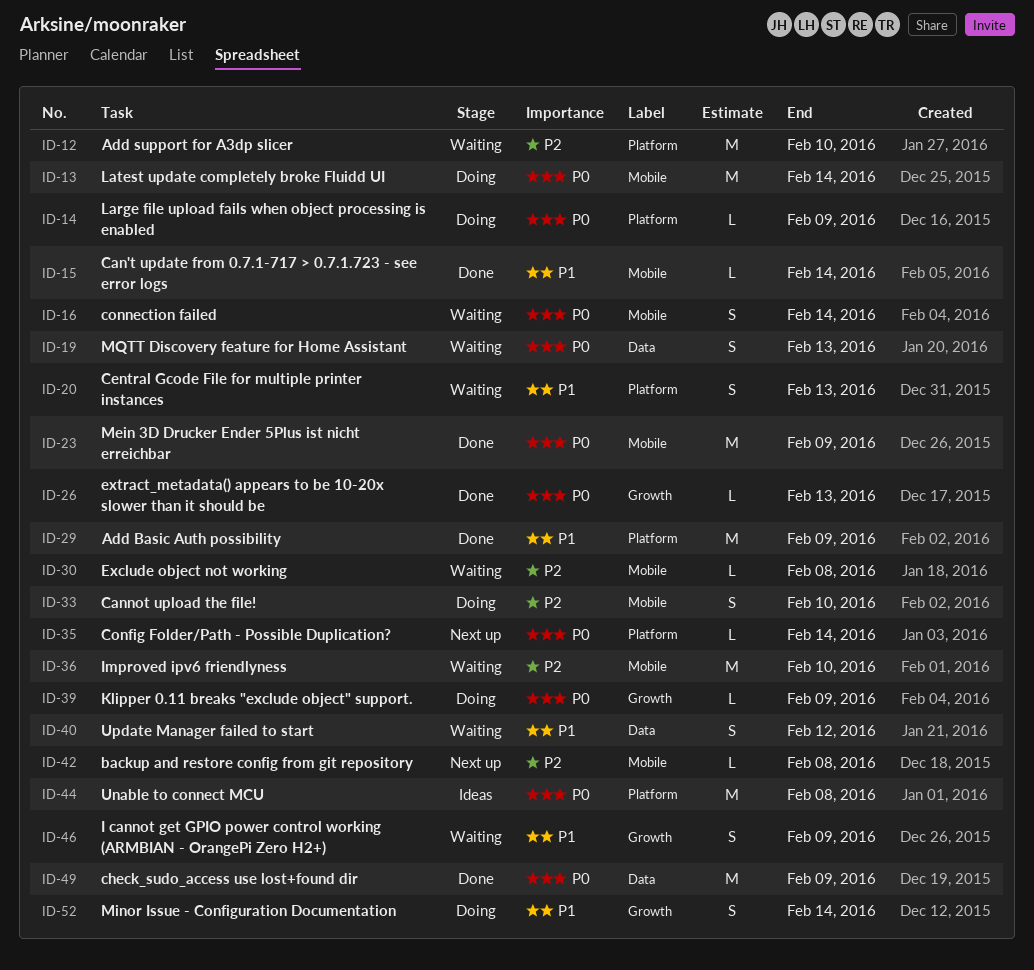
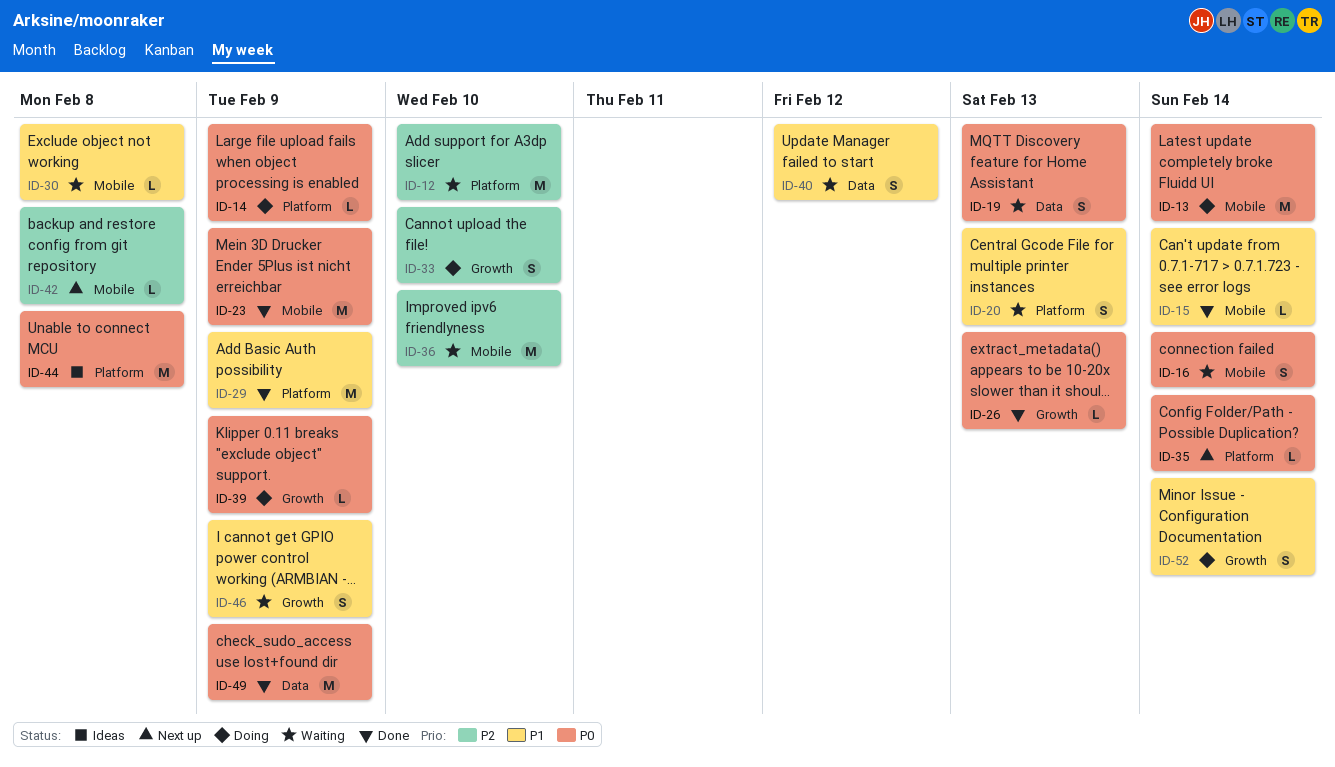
ID-30, priority: P2 -> P1
ID-33, label: Mobile -> Growth

